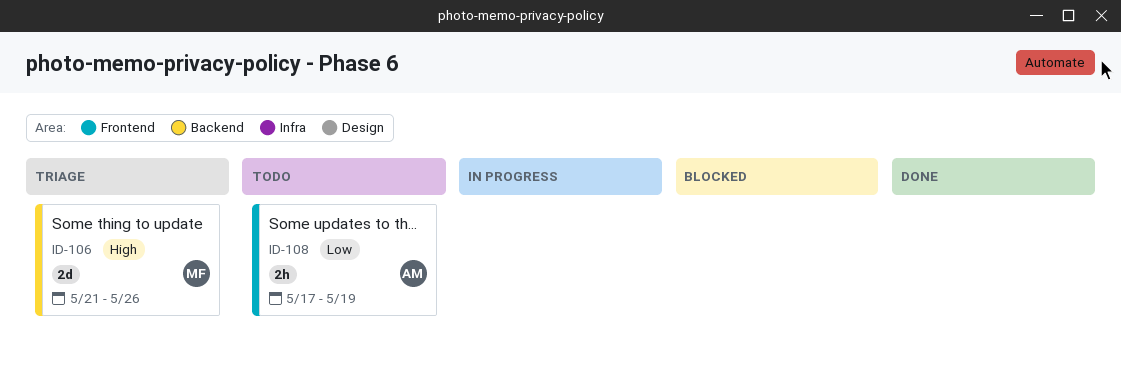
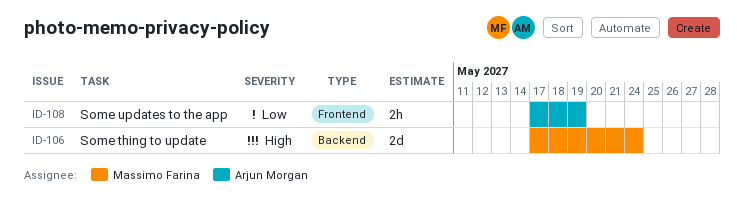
ID-106, start: May 21 -> May 17
ID-106, due: May 26 -> May 24

